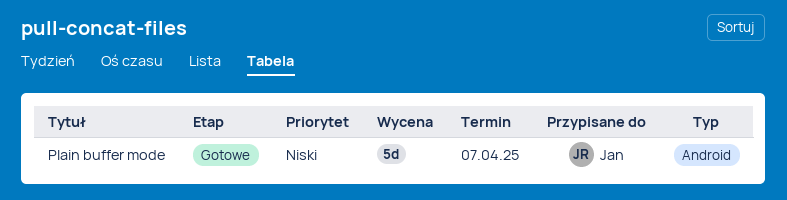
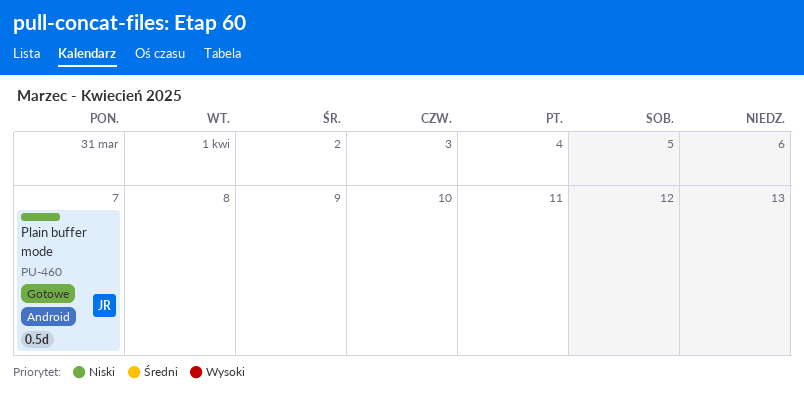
Plain buffer mode, estimate: 5d -> 0.5d

